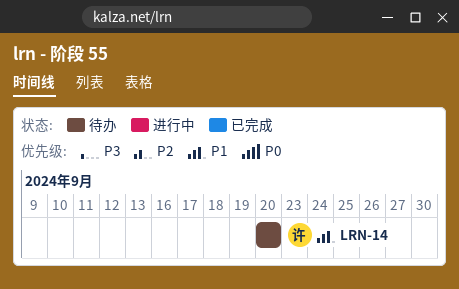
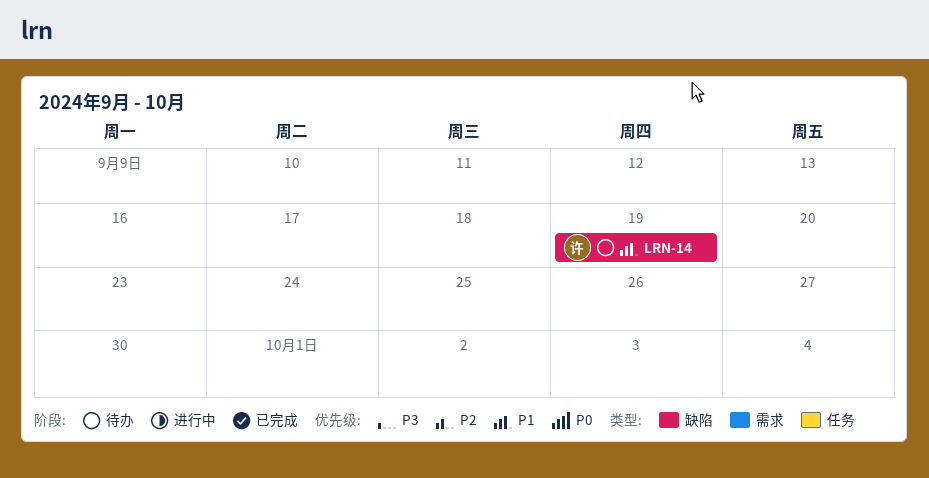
LRN-14, start: Sep 20 -> Sep 19
LRN-14, due: Sep 20 -> Sep 19

